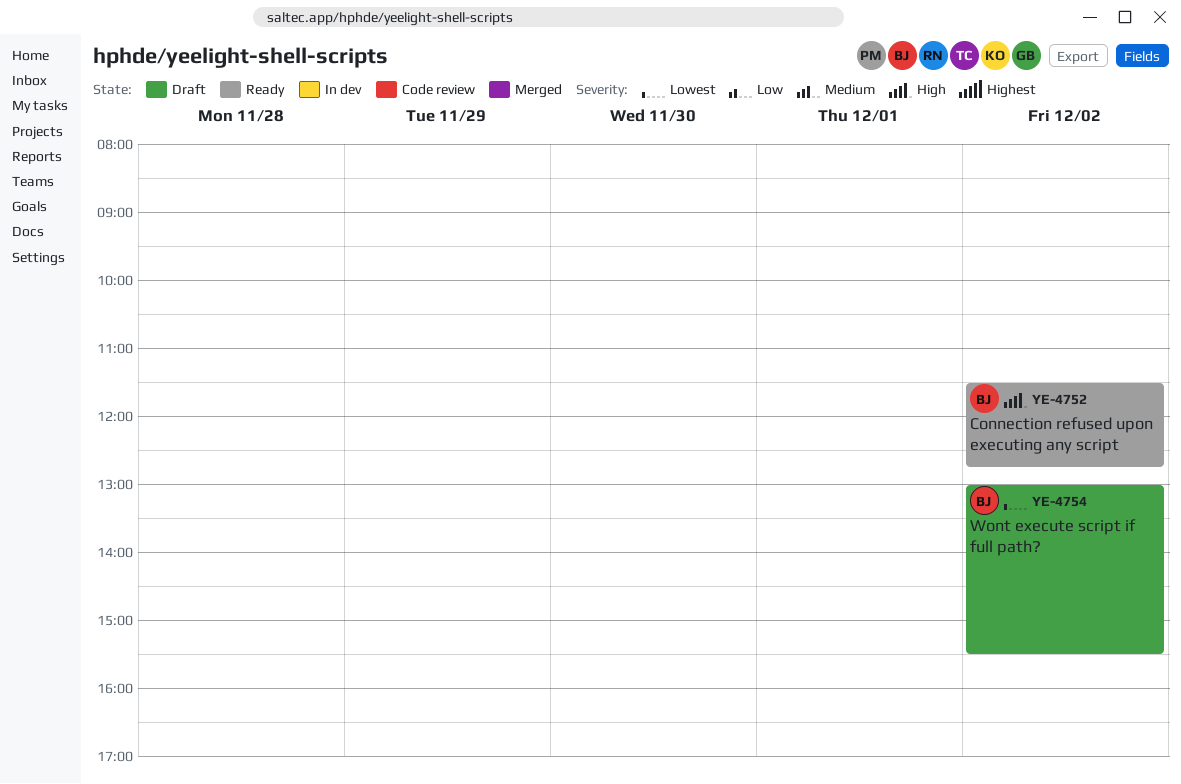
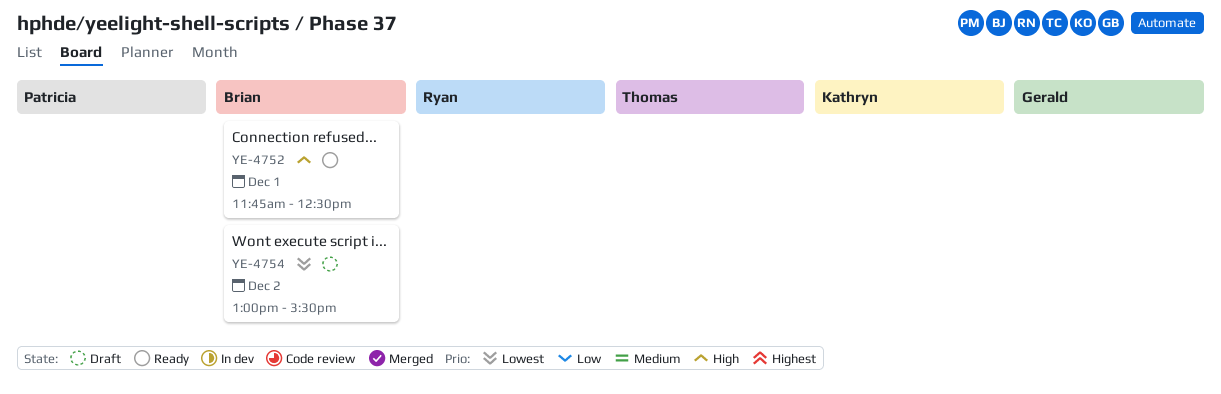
YE-4752, day: Dec 2 -> Dec 1
YE-4752, begins: 11:30 -> 11:45
YE-4752, ends: 12:45 -> 12:30

